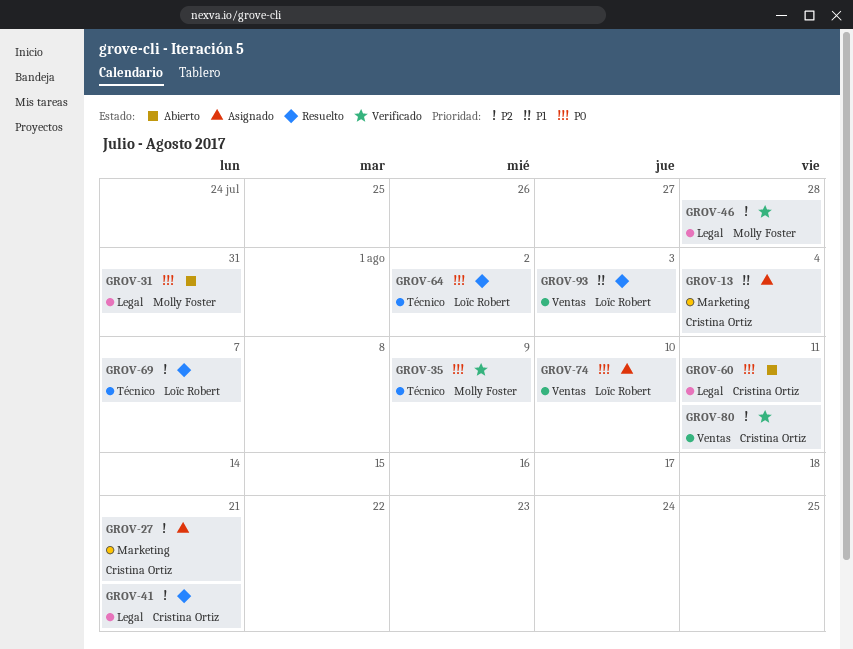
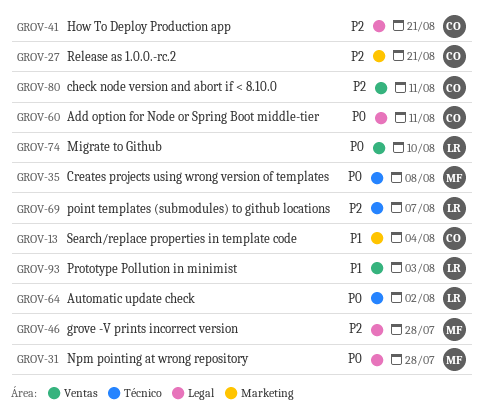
GROV-31, due: Jul 31 -> Jul 28
GROV-35, due: Aug 9 -> Aug 8

